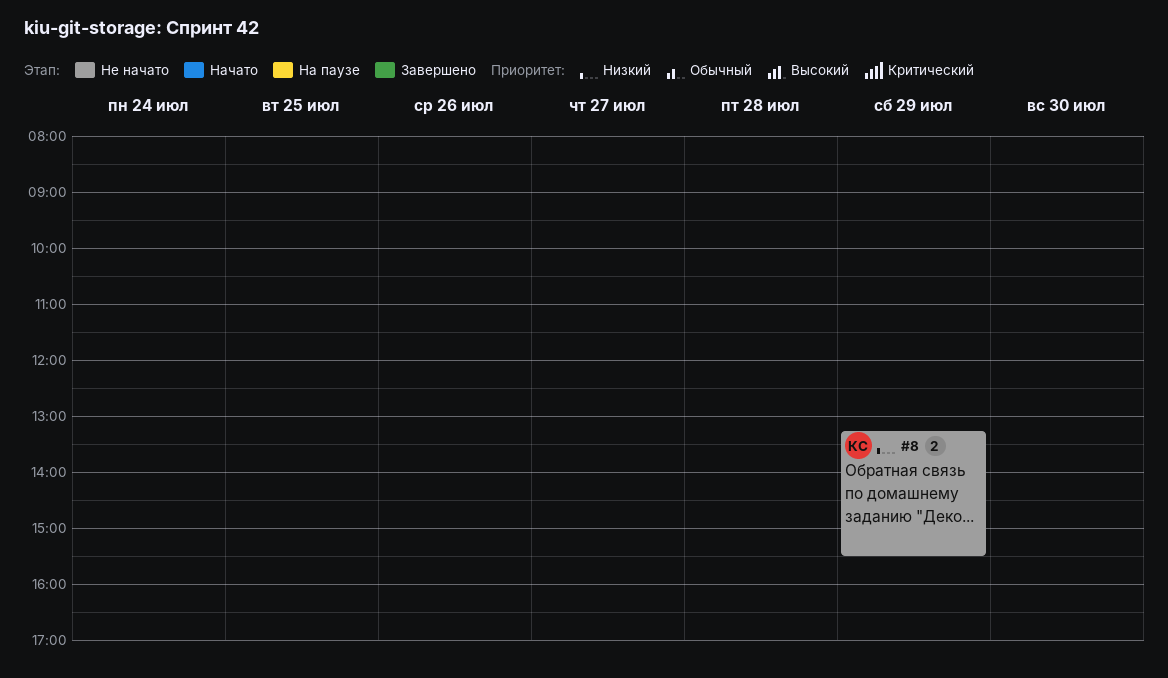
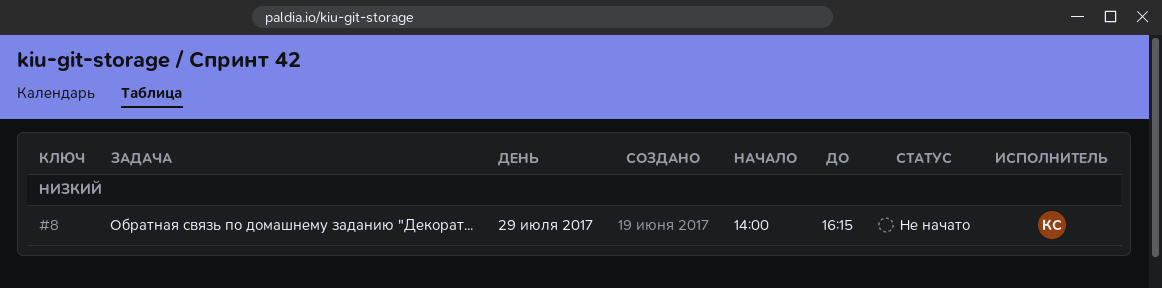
#8, begins: 13:15 -> 14:00
#8, ends: 15:30 -> 16:15

